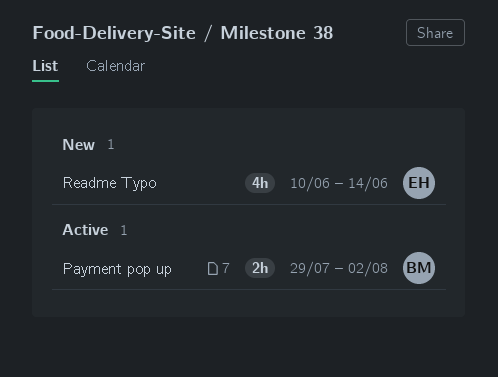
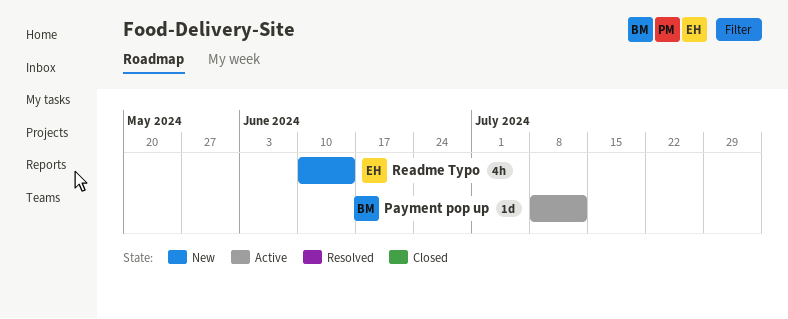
Payment pop up, estimate: 2h -> 1d
Payment pop up, start: Jul 29 -> Jul 8
Payment pop up, due: Aug 2 -> Jul 12

